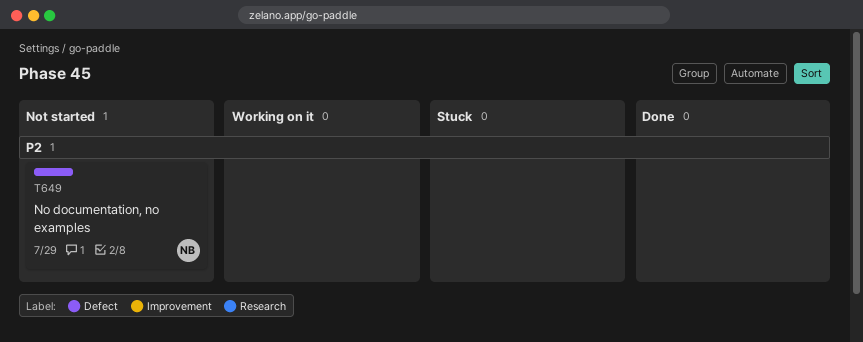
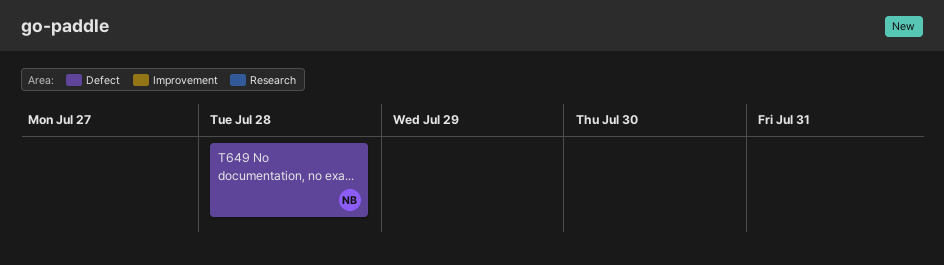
T649, due: Jul 29 -> Jul 28

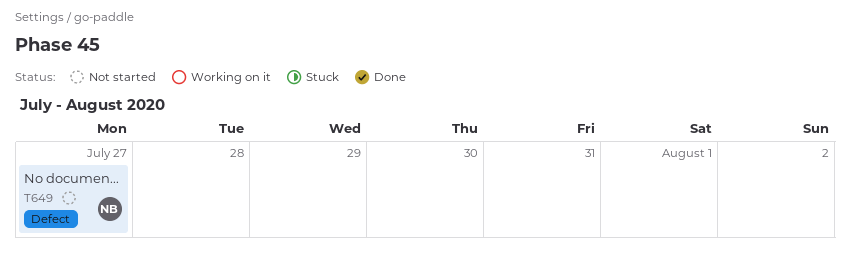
T649, due: Jul 28 -> Jul 27

